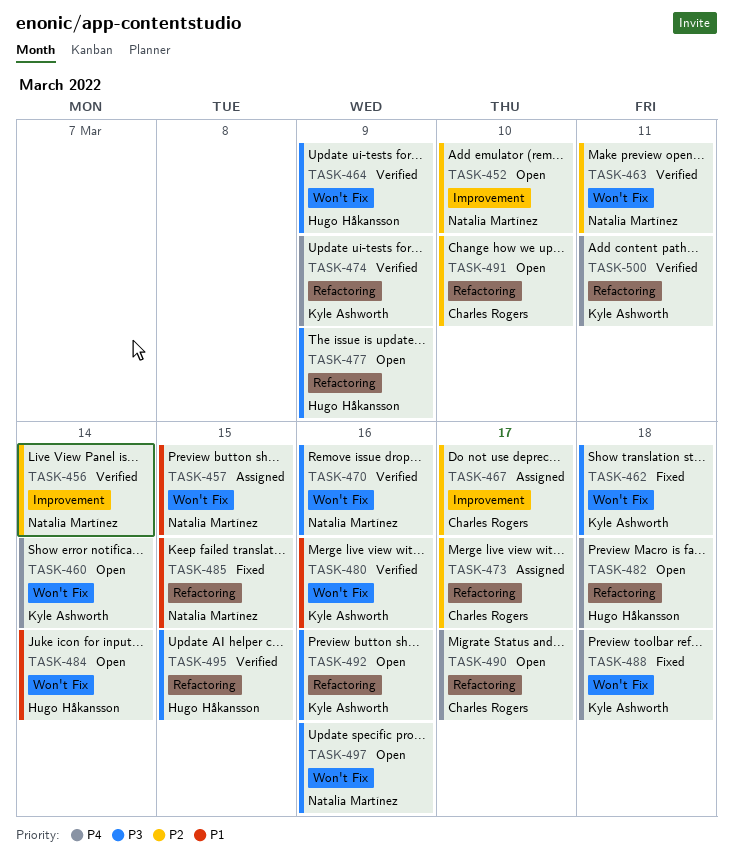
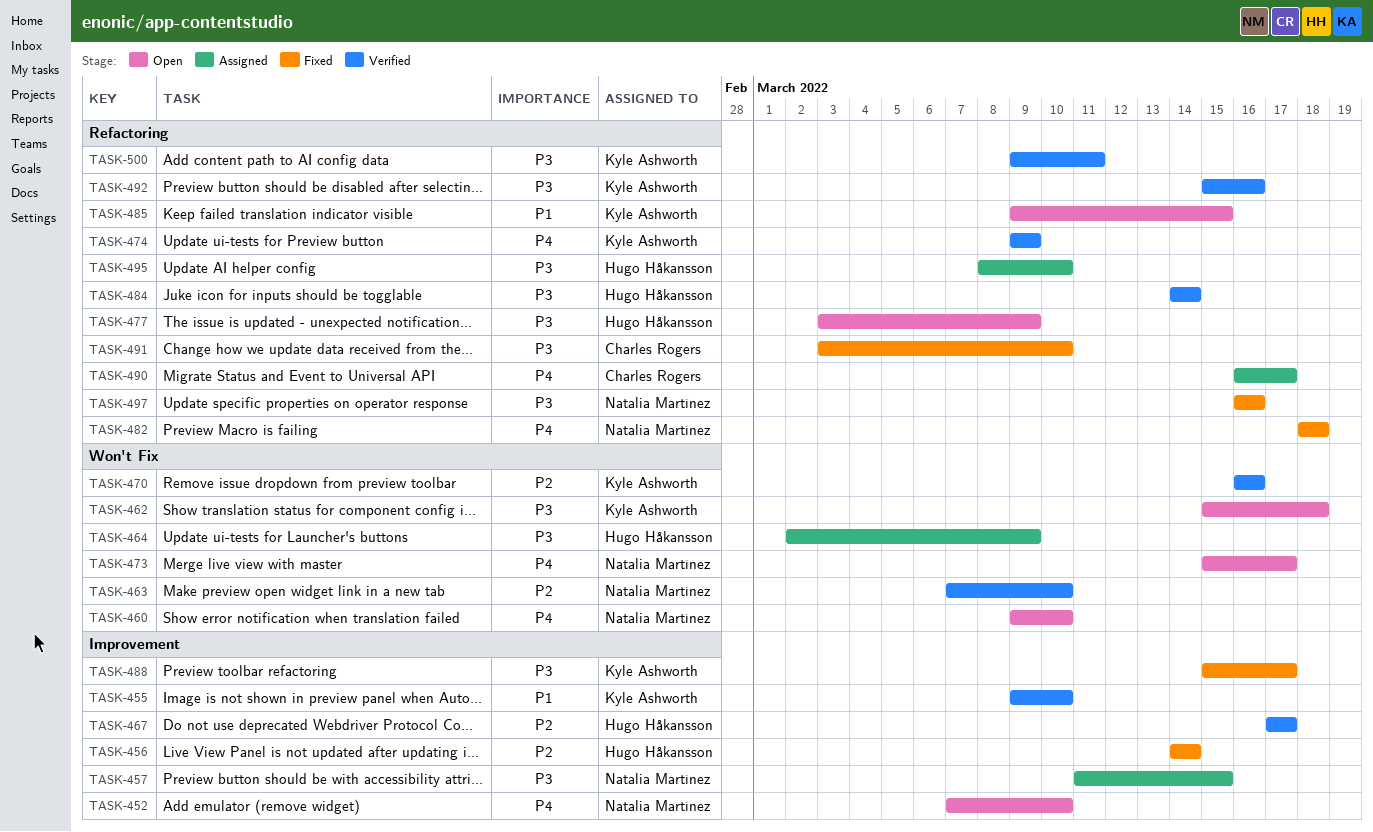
TASK-452, priority: P2 -> P4
TASK-455: none -> present
TASK-456, status: Verified -> Fixed
TASK-456, owner: Natalia Martínez -> Hugo Håkansson
TASK-457, priority: P1 -> P3
TASK-457, label: Won't Fix -> Improvement
TASK-460, owner: Kyle Ashworth -> Natalia Martínez
TASK-460, due: Mar 14 -> Mar 10
TASK-462, status: Fixed -> Open
TASK-463, due: Mar 11 -> Mar 10
TASK-464, status: Verified -> Assigned
TASK-467, status: Assigned -> Verified
TASK-467, owner: Charles Rogers -> Hugo Håkansson
TASK-470, owner: Natalia Martínez -> Kyle Ashworth
TASK-470, priority: P3 -> P2
TASK-473, status: Assigned -> Open
TASK-473, owner: Charles Rogers -> Natalia Martínez
TASK-473, priority: P2 -> P4
TASK-473, label: Refactoring -> Won't Fix
TASK-480: present -> none
TASK-482, status: Open -> Fixed
TASK-482, owner: Hugo Håkansson -> Natalia Martínez
TASK-484, status: Open -> Verified
TASK-484, priority: P1 -> P3
TASK-484, label: Won't Fix -> Refactoring
TASK-485, status: Fixed -> Open
TASK-485, owner: Natalia Martínez -> Kyle Ashworth
TASK-488, priority: P4 -> P3
TASK-488, label: Won't Fix -> Improvement
TASK-488, due: Mar 18 -> Mar 17
TASK-490, status: Open -> Assigned
TASK-491, status: Open -> Fixed
TASK-491, priority: P2 -> P3
TASK-492, status: Open -> Verified
TASK-495, status: Verified -> Assigned
TASK-495, due: Mar 15 -> Mar 10
TASK-497, status: Open -> Fixed
TASK-497, label: Won't Fix -> Refactoring
TASK-500, priority: P4 -> P3

